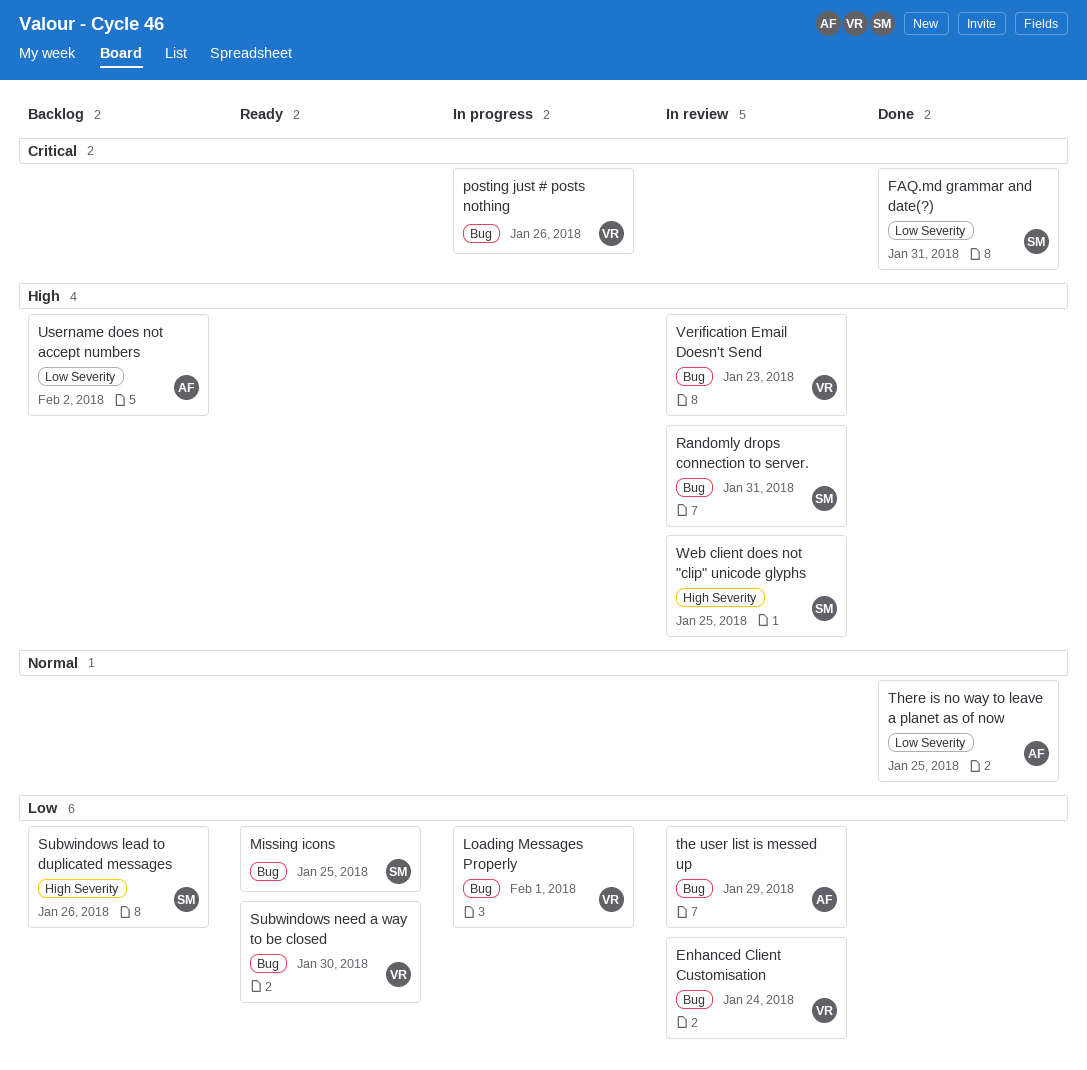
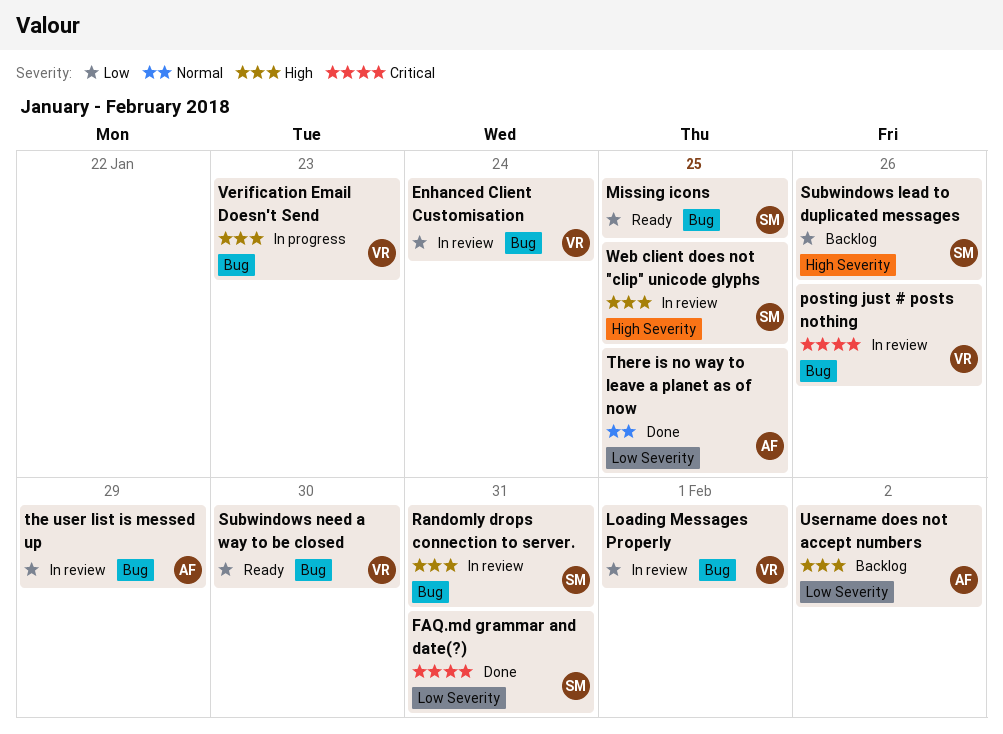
Loading Messages Properly, status: In progress -> In review
posting just # posts nothing, status: In progress -> In review
Verification Email Doesn't Send, status: In review -> In progress

